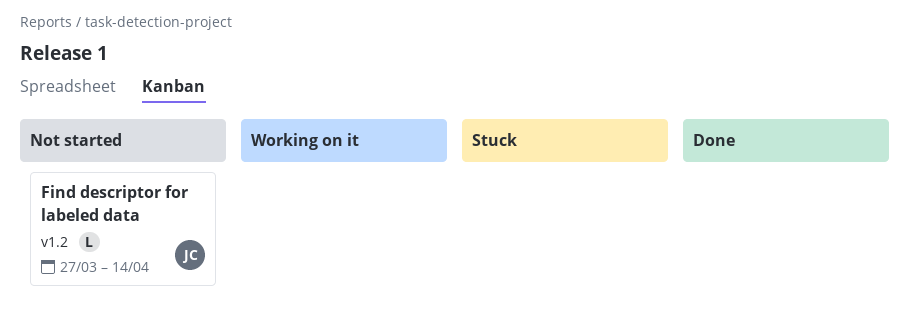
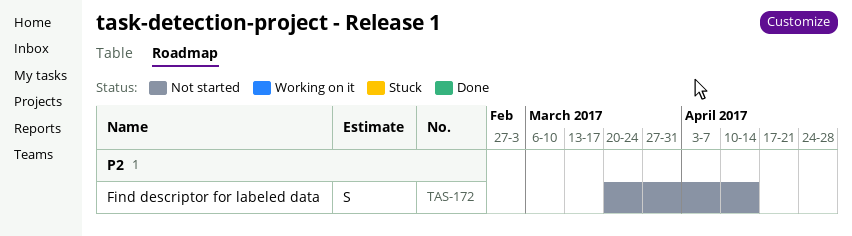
Find descriptor for labeled data, estimate: L -> S
Find descriptor for labeled data, start: Mar 27 -> Mar 20

